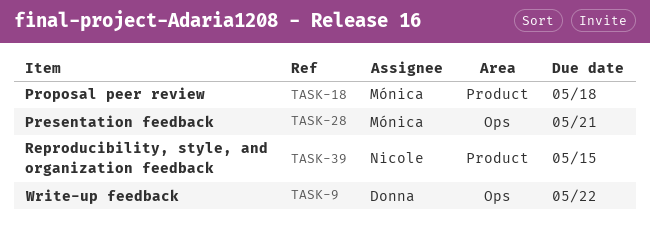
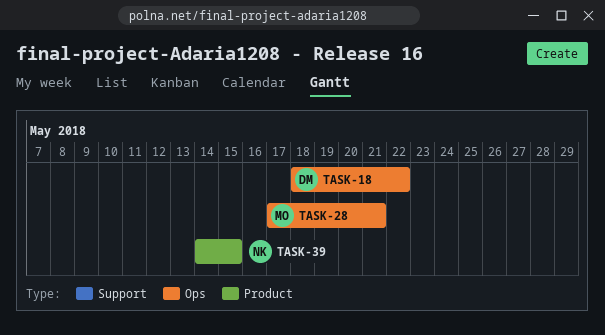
TASK-9: present -> none
TASK-18, owner: Mónica -> Donna
TASK-18, label: Product -> Ops
TASK-18, due: May 18 -> May 22

